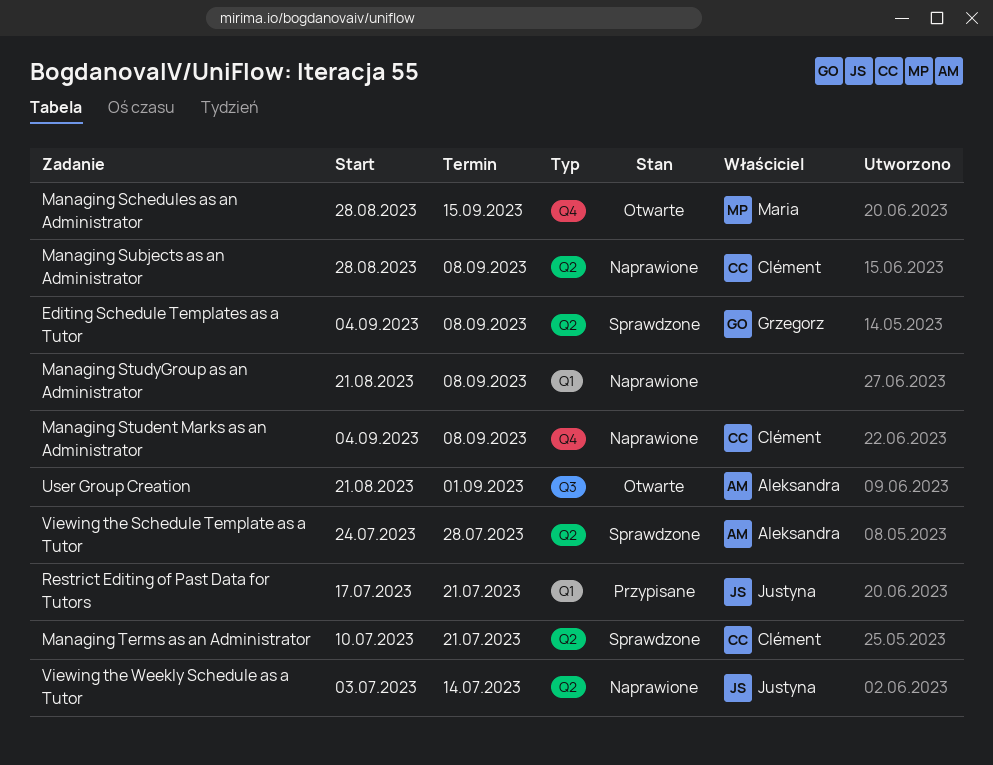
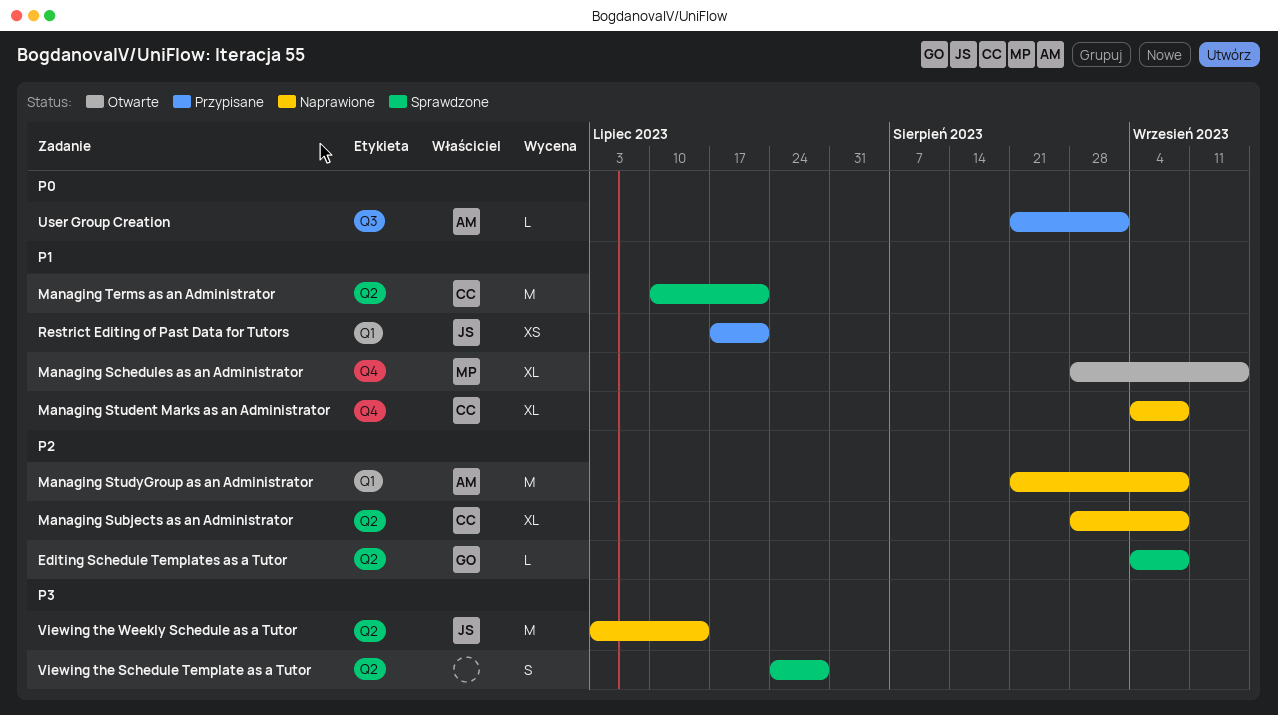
Managing StudyGroup as an Administrator, owner: none -> Aleksandra
User Group Creation, status: Otwarte -> Przypisane
Viewing the Schedule Template as a Tutor, owner: Aleksandra -> none

